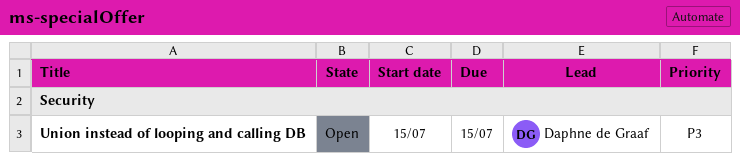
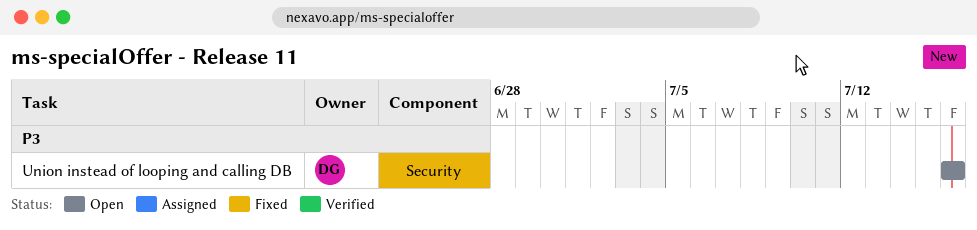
Union instead of looping and calling DB, start: Jul 15 -> Jul 16
Union instead of looping and calling DB, due: Jul 15 -> Jul 16

